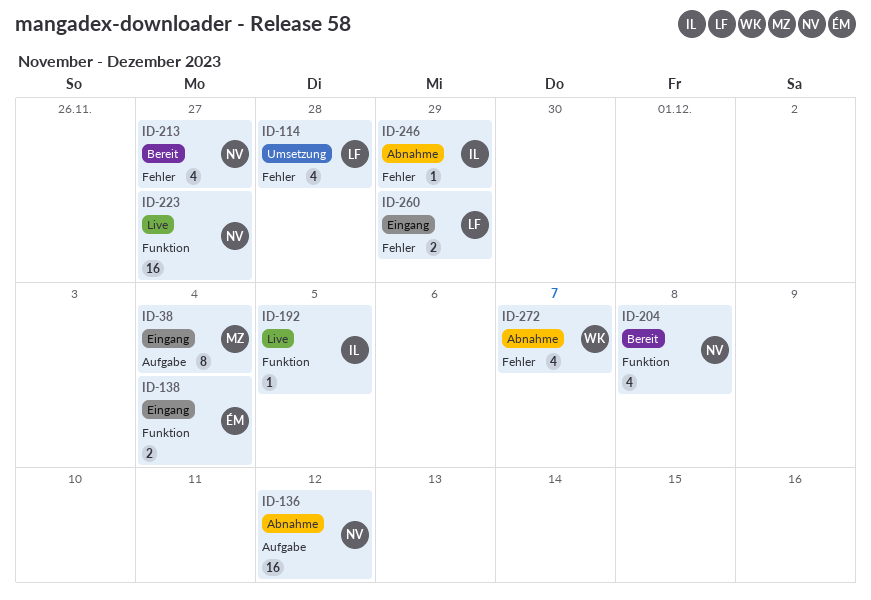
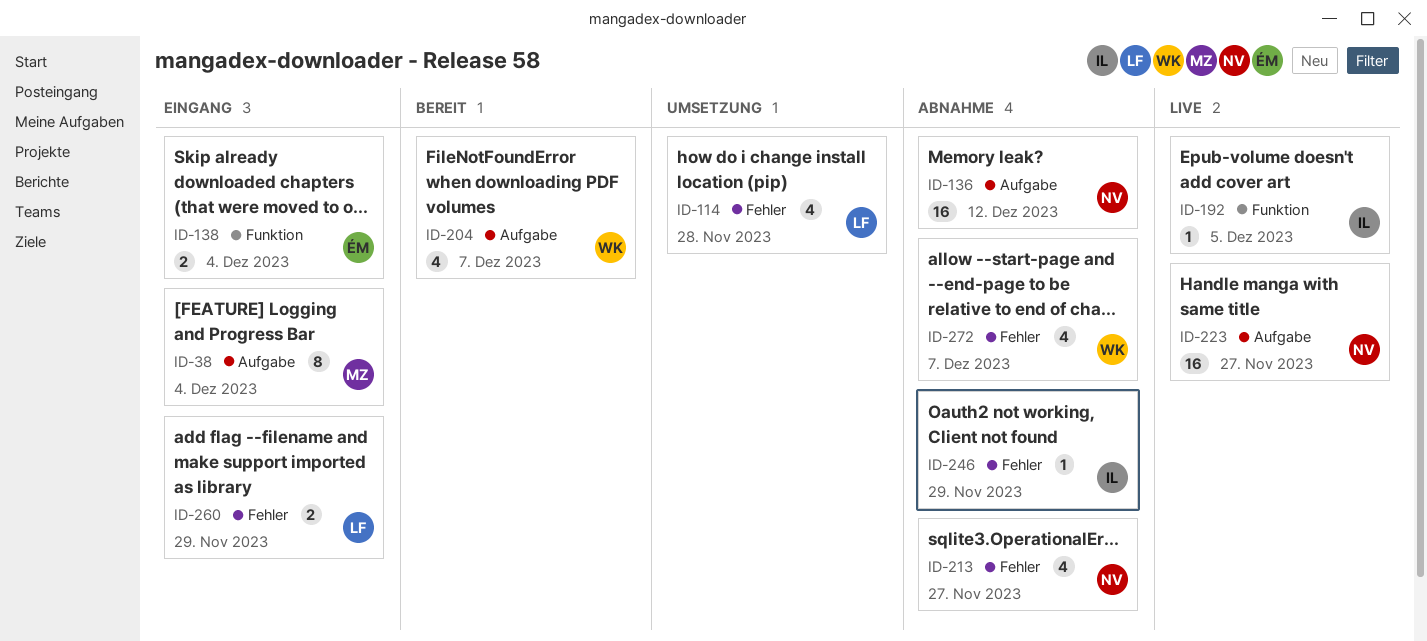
ID-204, owner: NV -> WK
ID-204, label: Funktion -> Aufgabe
ID-204, due: Dec 8 -> Dec 7
ID-213, status: Bereit -> Abnahme
ID-223, label: Funktion -> Aufgabe

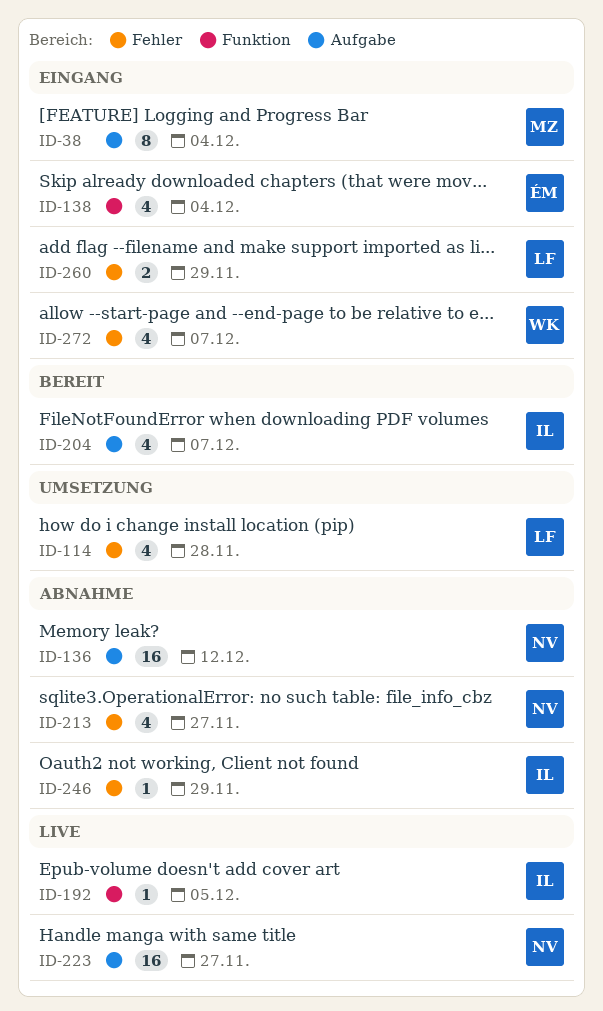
ID-138, estimate: 2 -> 4
ID-204, owner: WK -> IL
ID-272, status: Abnahme -> Eingang

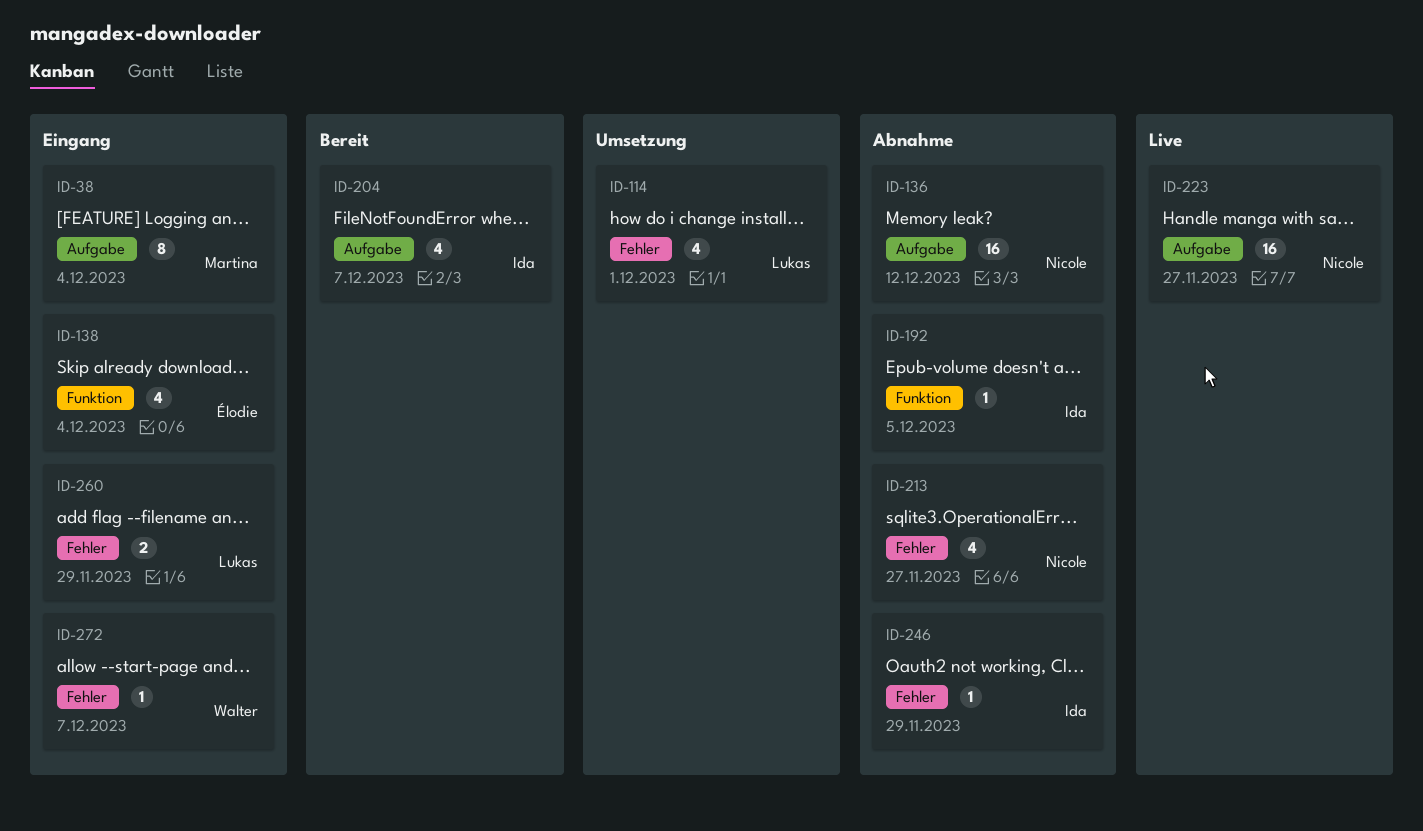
ID-114, due: Nov 28 -> Dec 1
ID-192, status: Live -> Abnahme
ID-272, estimate: 4 -> 1

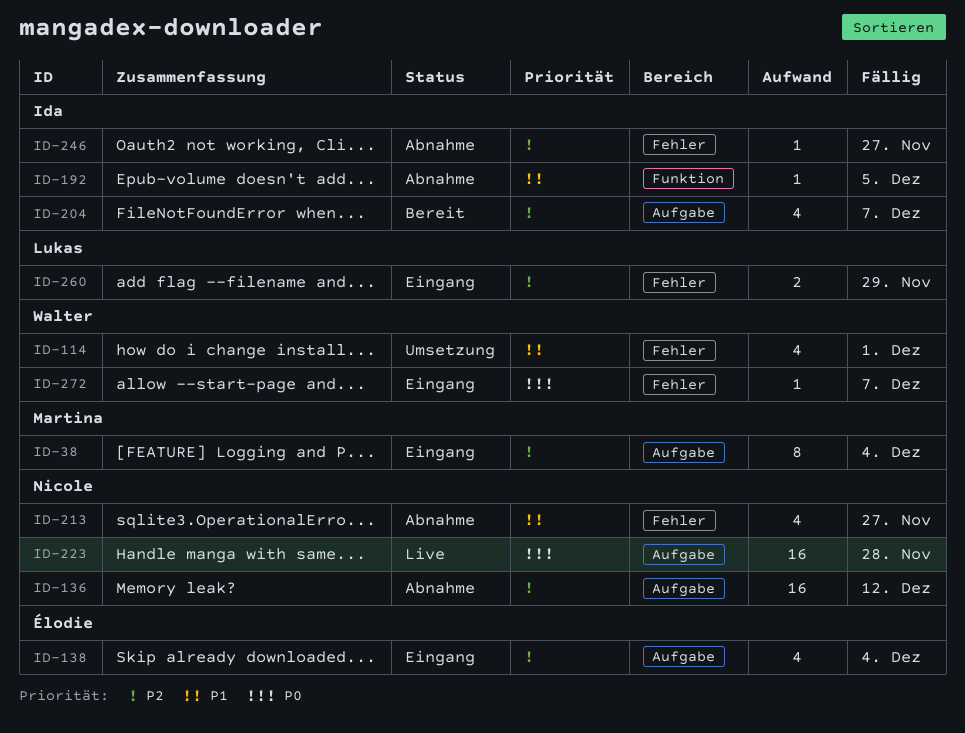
ID-114, owner: Lukas -> Walter
ID-138, label: Funktion -> Aufgabe
ID-223, due: Nov 27 -> Nov 28
ID-246, due: Nov 29 -> Nov 27

